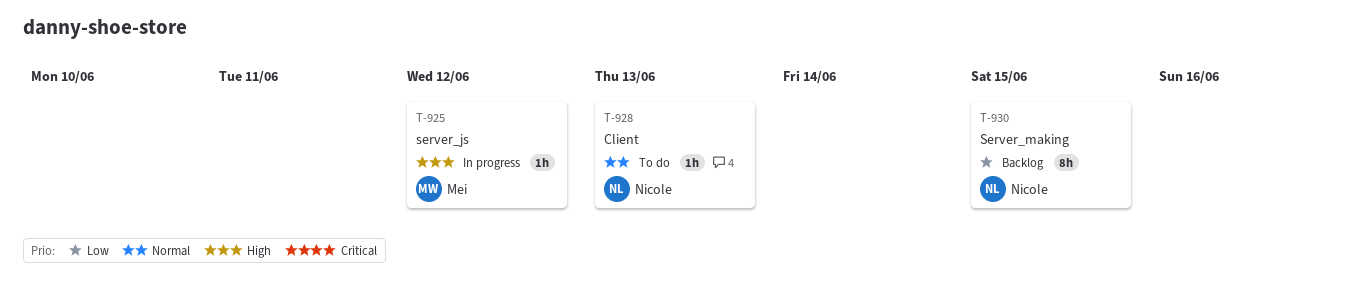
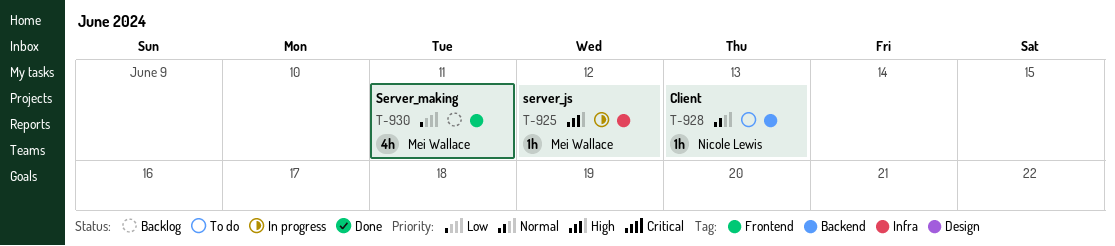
T-930, owner: Nicole Lewis -> Mei Wallace
T-930, estimate: 8h -> 4h
T-930, due: Jun 15 -> Jun 11

